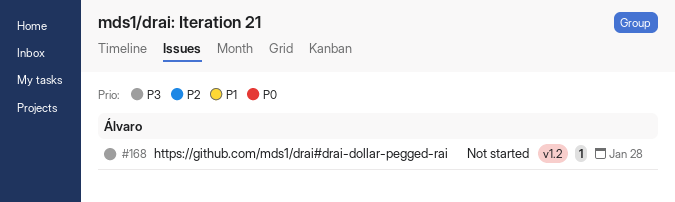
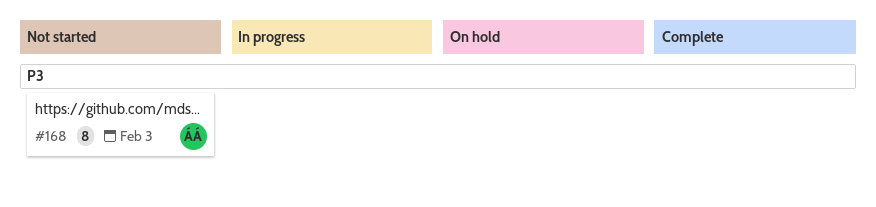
#168, estimate: 1 -> 8
#168, due: Jan 28 -> Feb 3

